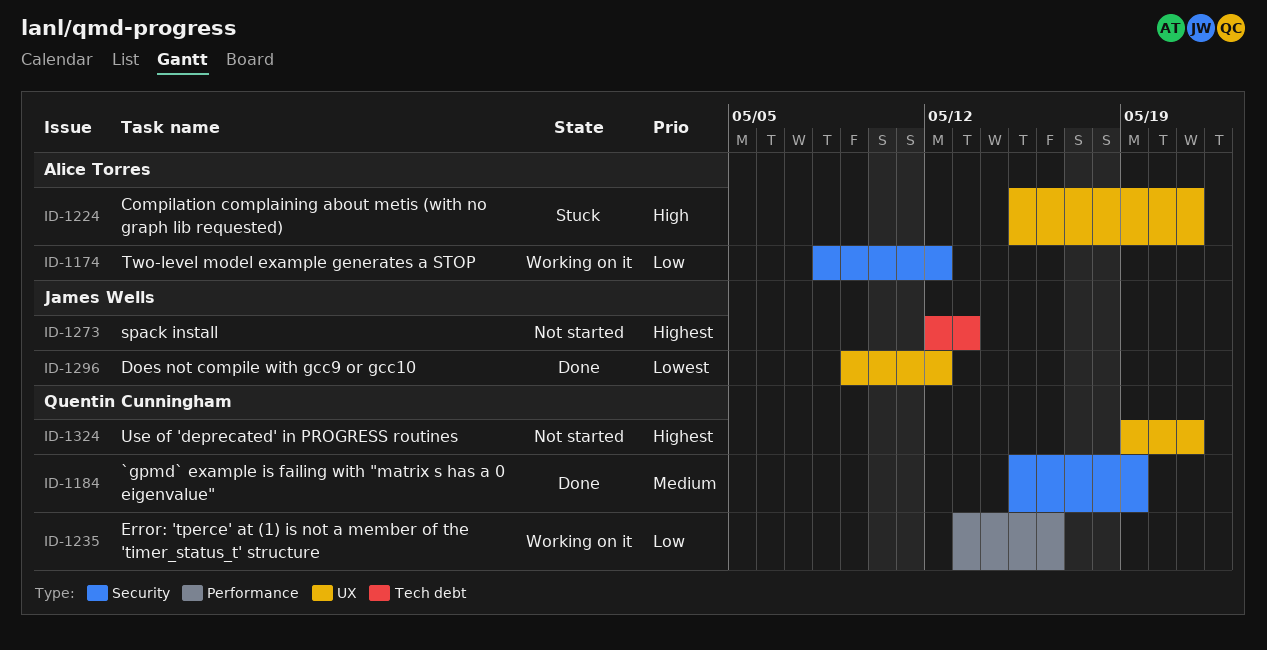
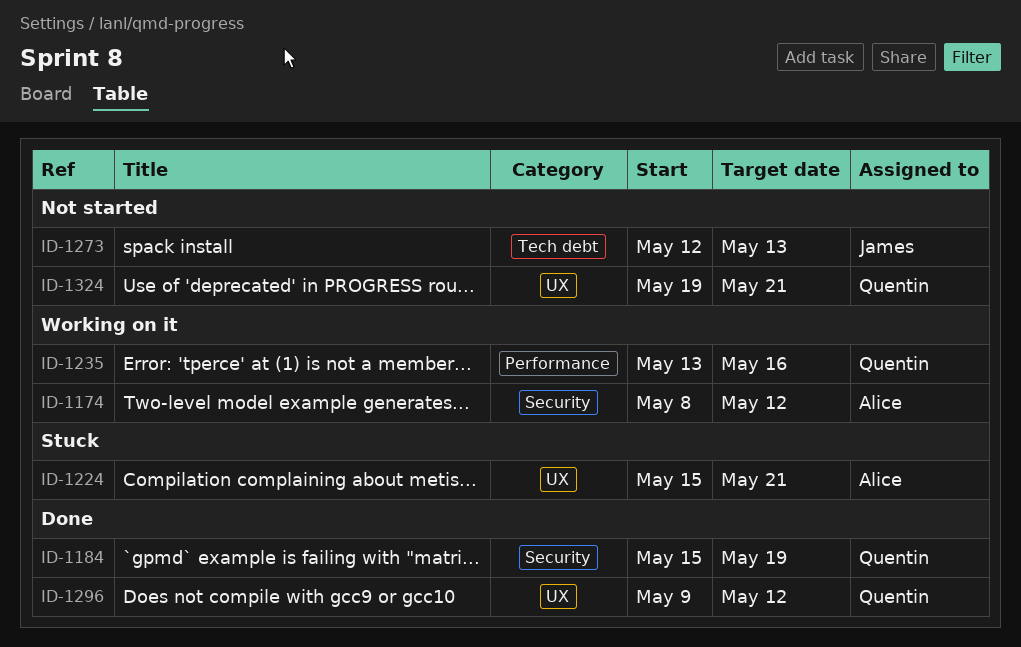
ID-1296, owner: James Wells -> Quentin Cunningham

